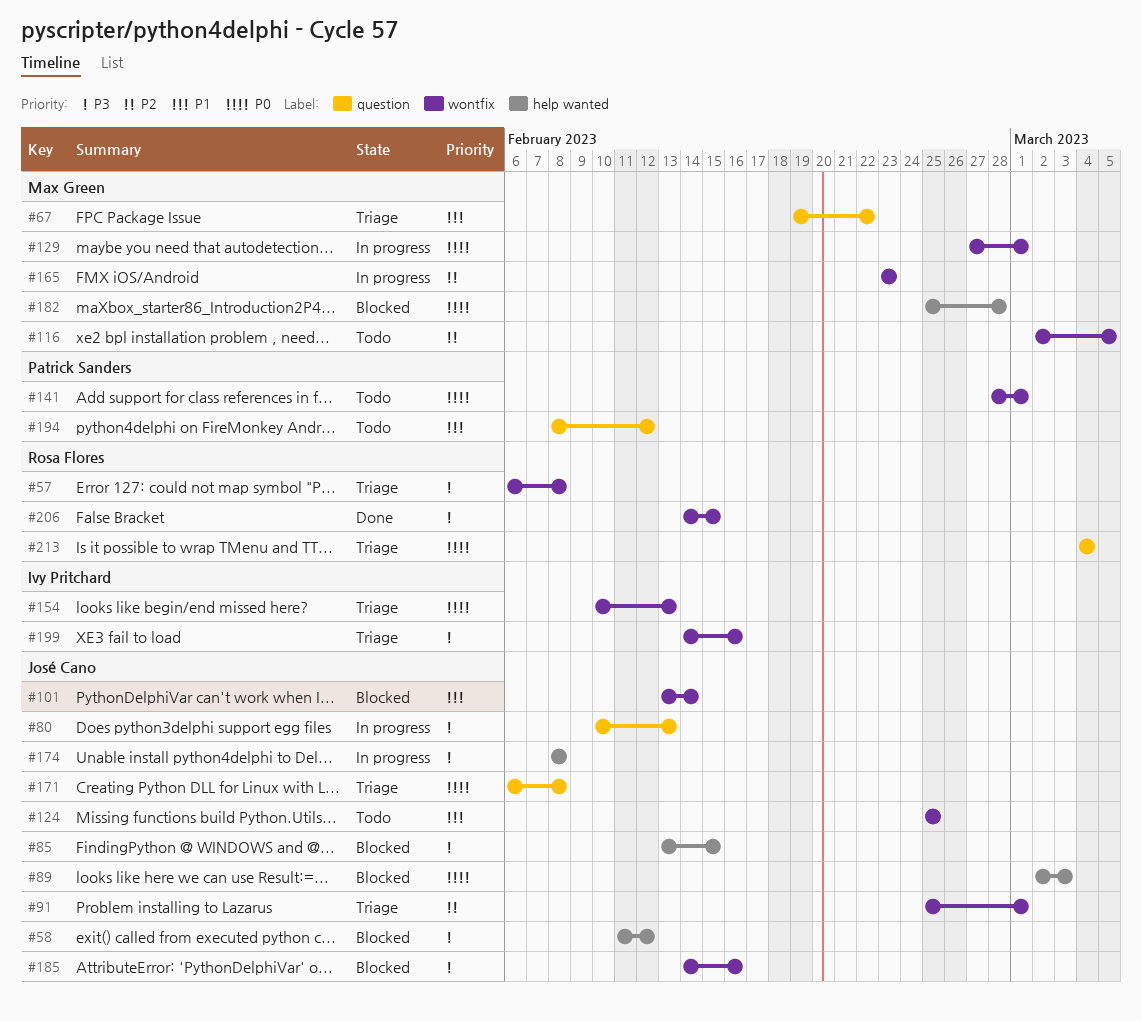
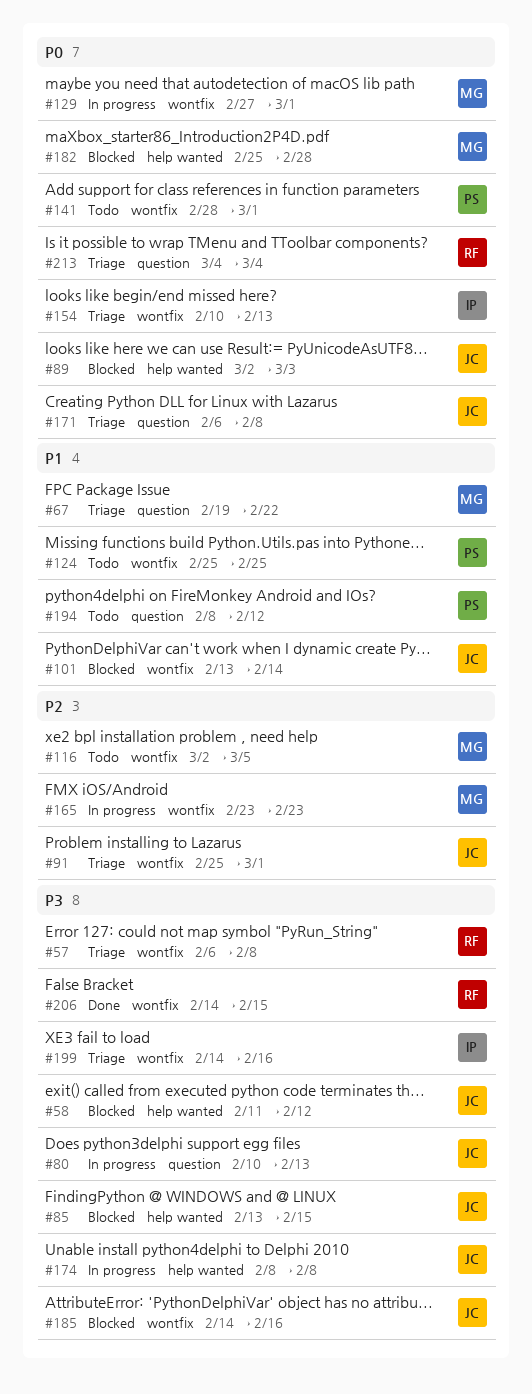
#124, owner: José Cano -> Patrick Sanders

